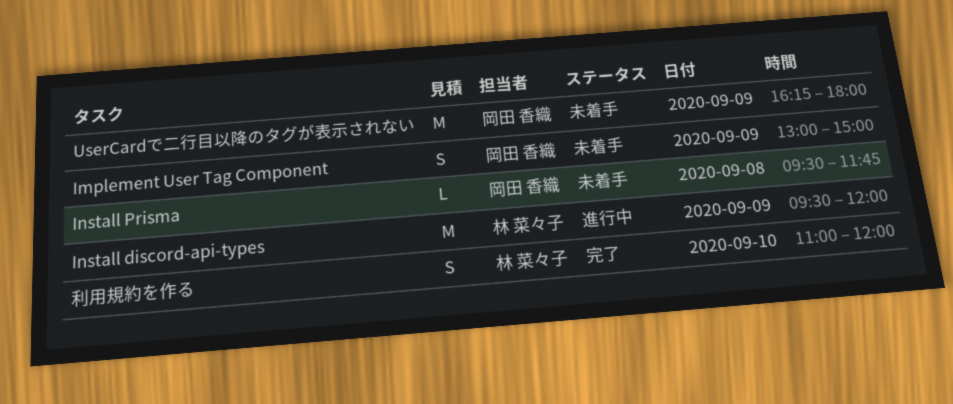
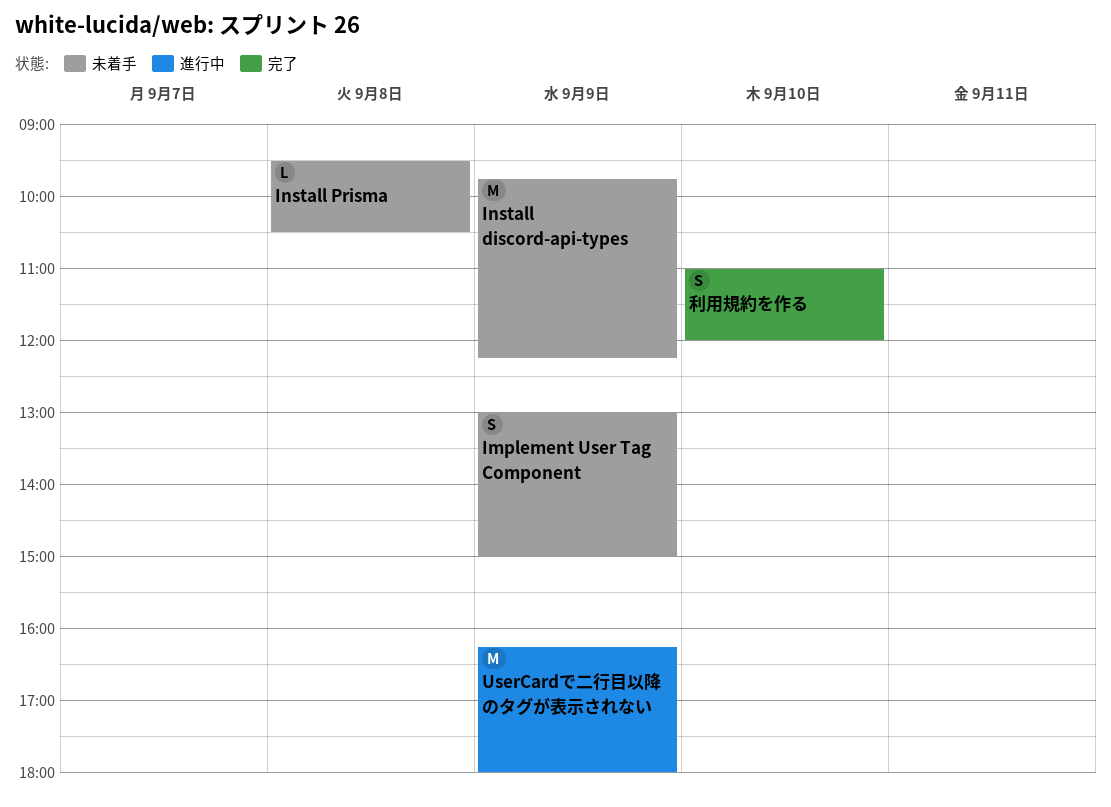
Install discord-api-types, status: 進行中 -> 未着手
Install discord-api-types, begins: 09:30 -> 09:45
Install discord-api-types, ends: 12:00 -> 12:15
Install Prisma, ends: 11:45 -> 10:30
UserCardで二行目以降のタグが表示されない, status: 未着手 -> 進行中

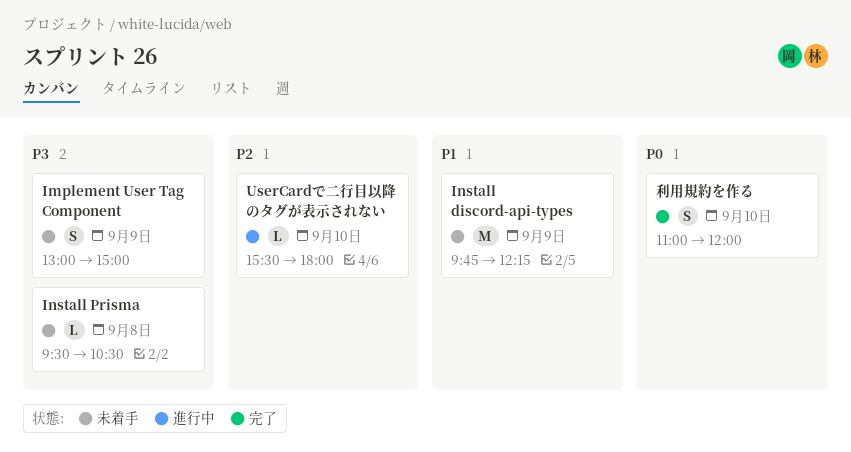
UserCardで二行目以降のタグが表示されない, estimate: M -> L
UserCardで二行目以降のタグが表示されない, day: Sep 9 -> Sep 10
UserCardで二行目以降のタグが表示されない, begins: 16:15 -> 15:30

